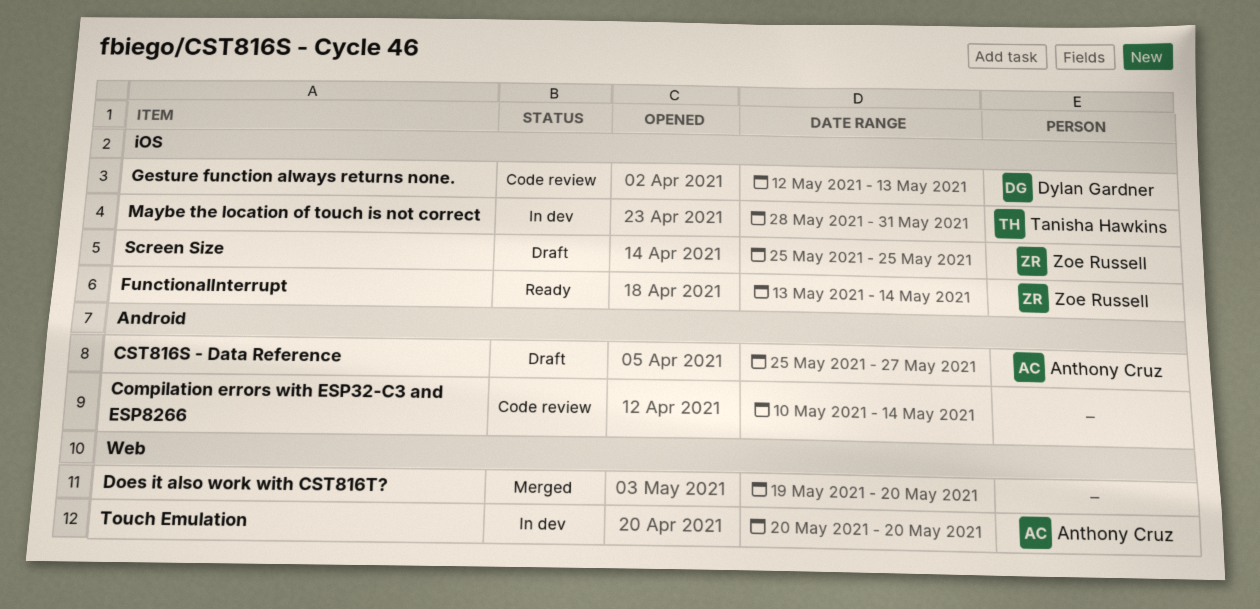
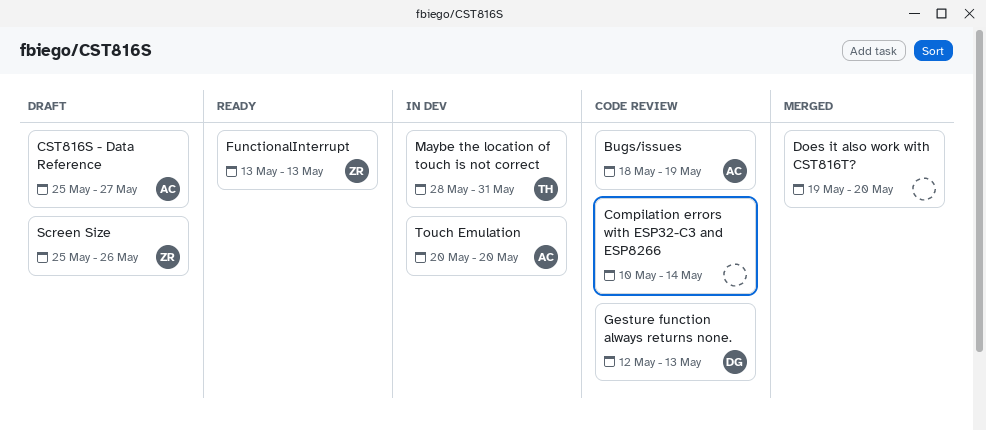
Bugs/issues: none -> present
FunctionalInterrupt, due: May 14 -> May 13
Screen Size, due: May 25 -> May 26

